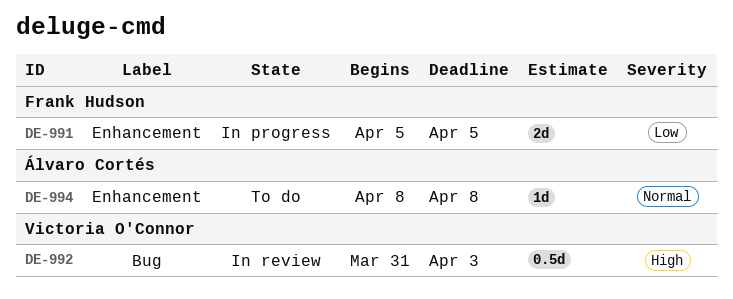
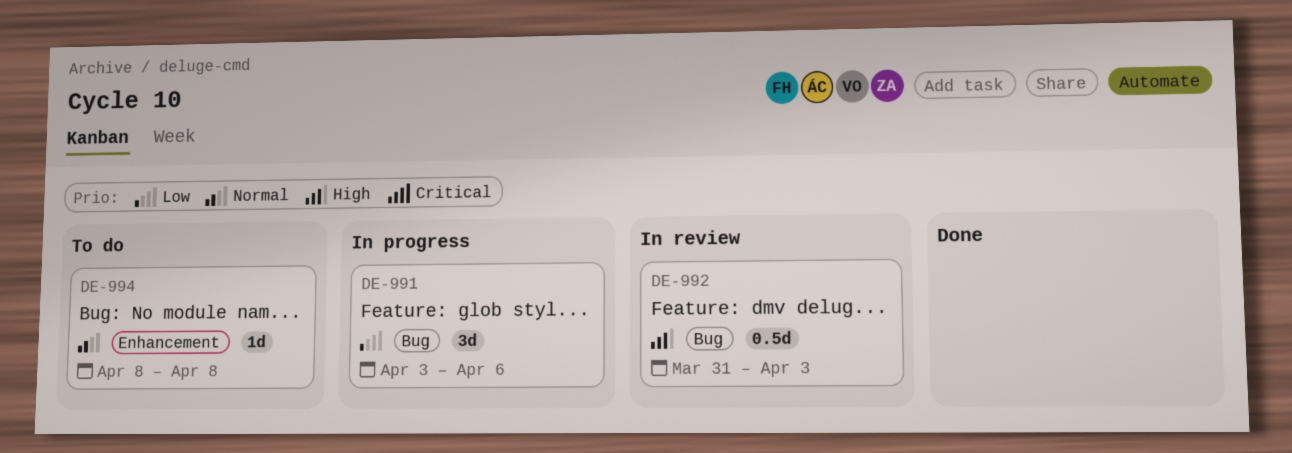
DE-991, label: Enhancement -> Bug
DE-991, estimate: 2d -> 3d
DE-991, start: Apr 5 -> Apr 3
DE-991, due: Apr 5 -> Apr 6

